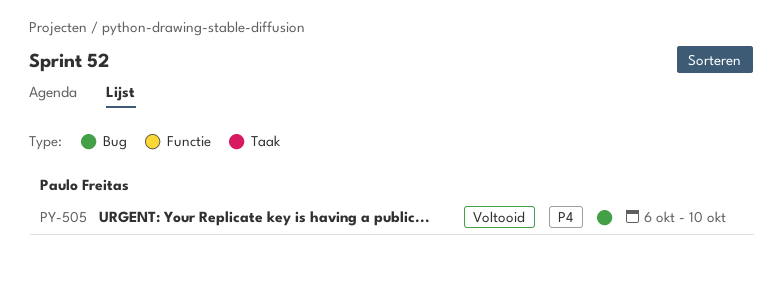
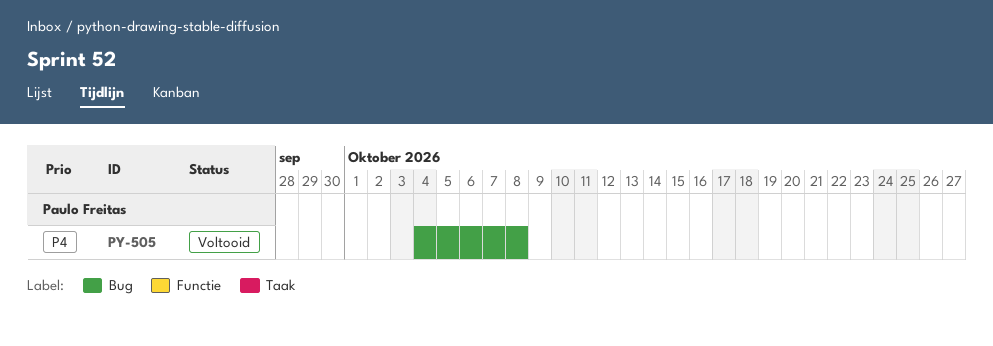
PY-505, start: Oct 6 -> Oct 4
PY-505, due: Oct 10 -> Oct 8

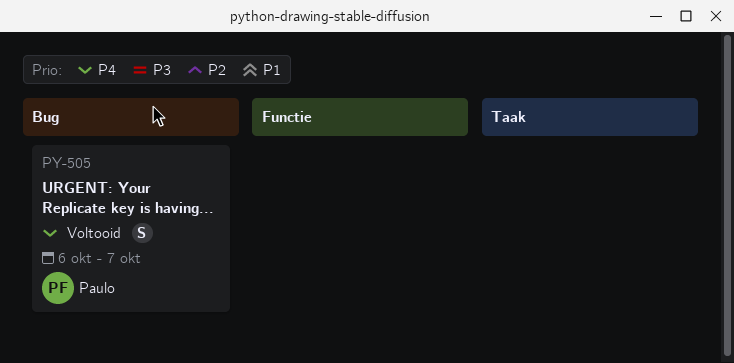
PY-505, start: Oct 4 -> Oct 6
PY-505, due: Oct 8 -> Oct 7

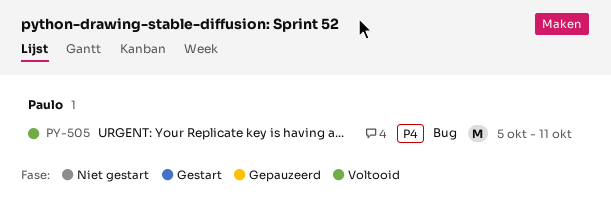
PY-505, estimate: S -> M
PY-505, start: Oct 6 -> Oct 5
PY-505, due: Oct 7 -> Oct 11

